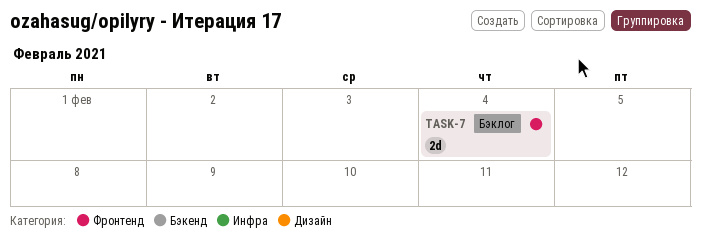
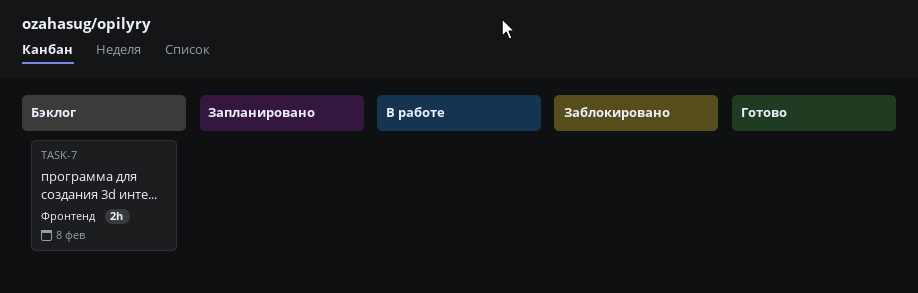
TASK-7, estimate: 2d -> 2h
TASK-7, due: Feb 4 -> Feb 8

